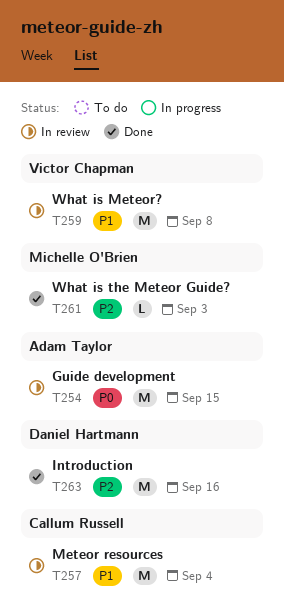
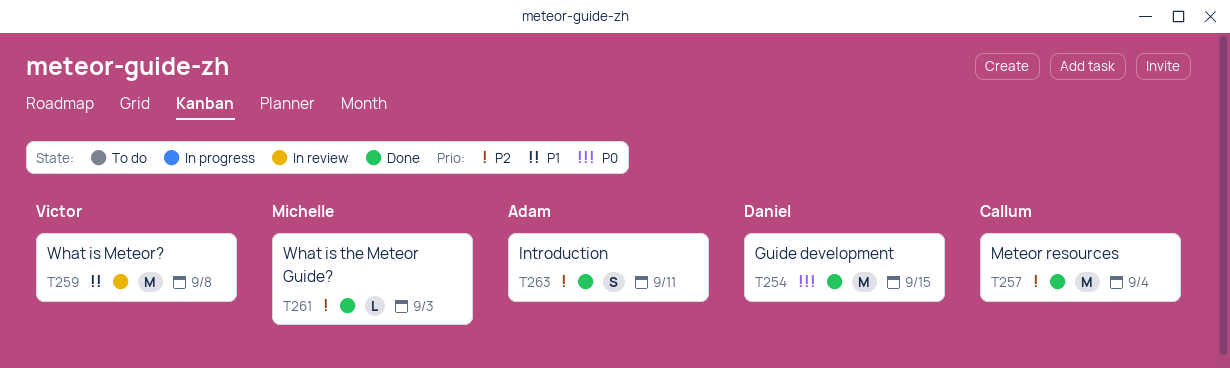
T254, status: In review -> Done
T254, owner: Adam Taylor -> Daniel Hartmann
T257, status: In review -> Done
T257, priority: P1 -> P2
T263, owner: Daniel Hartmann -> Adam Taylor
T263, estimate: M -> S
T263, due: Sep 16 -> Sep 11

